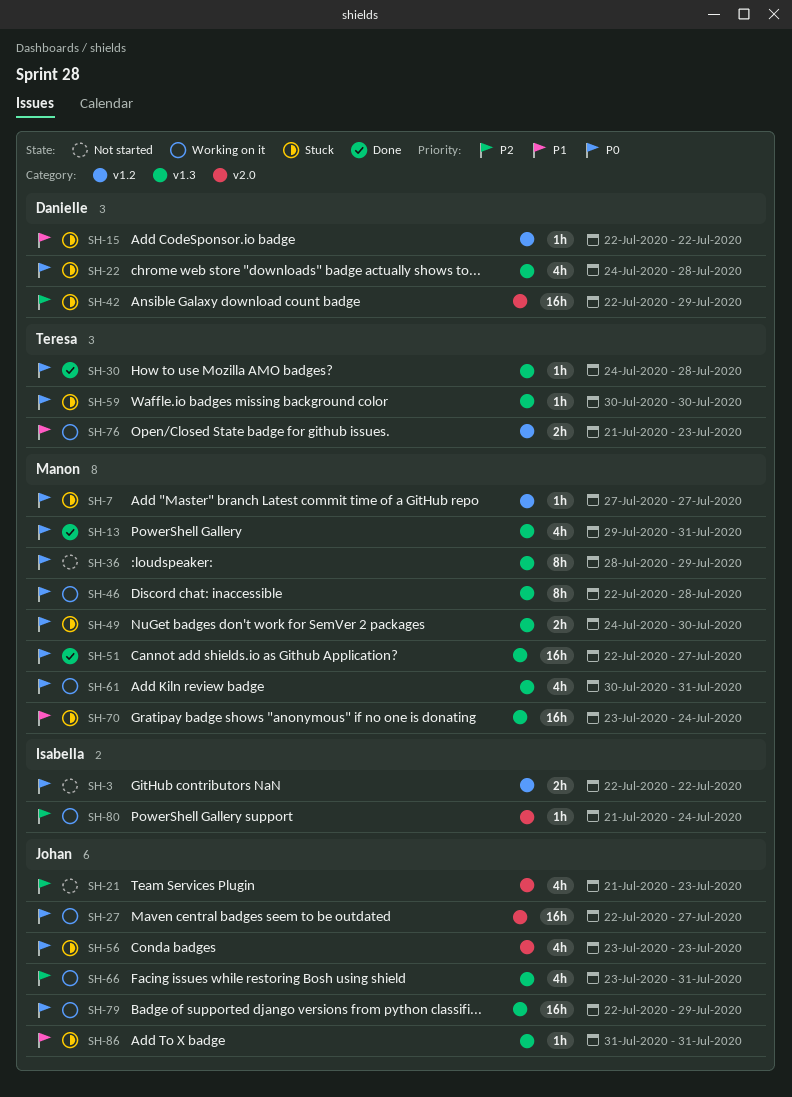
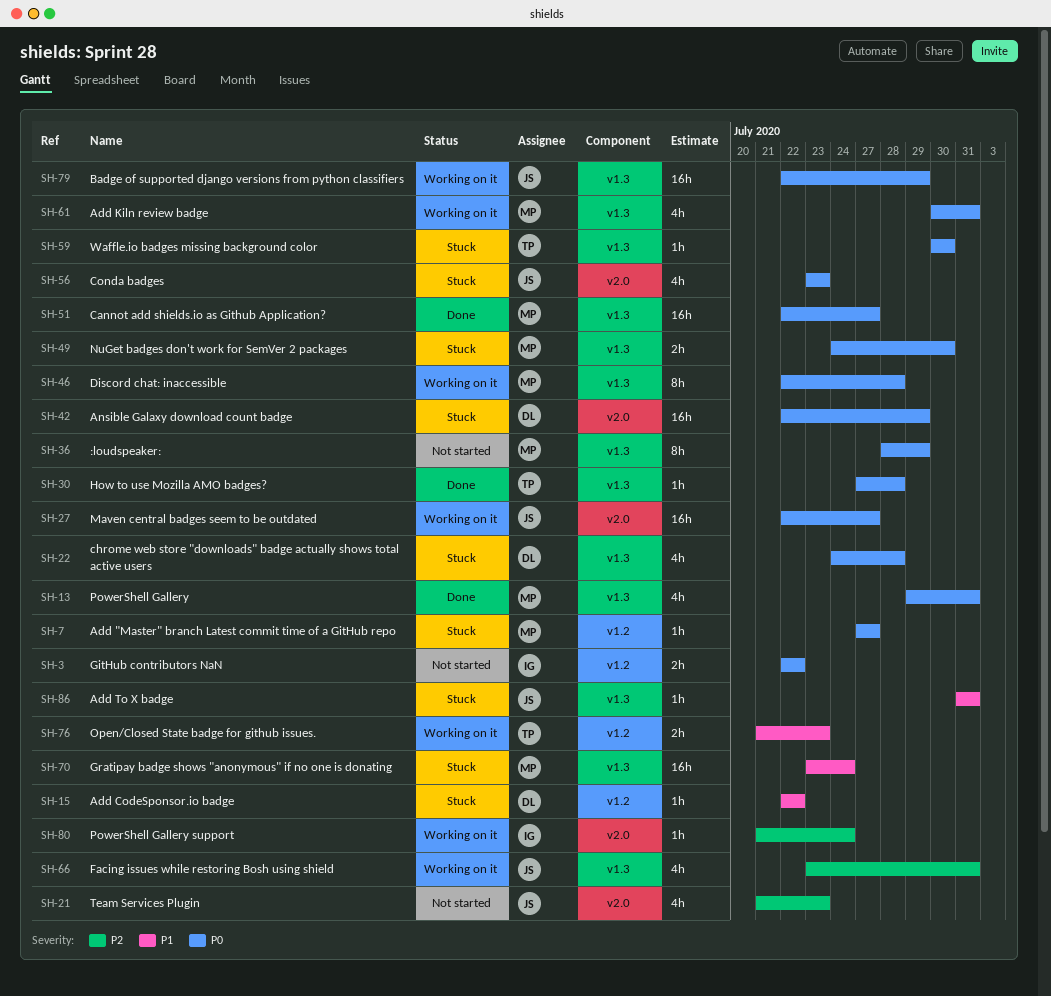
SH-30, start: Jul 24 -> Jul 27
SH-42, priority: P2 -> P0

